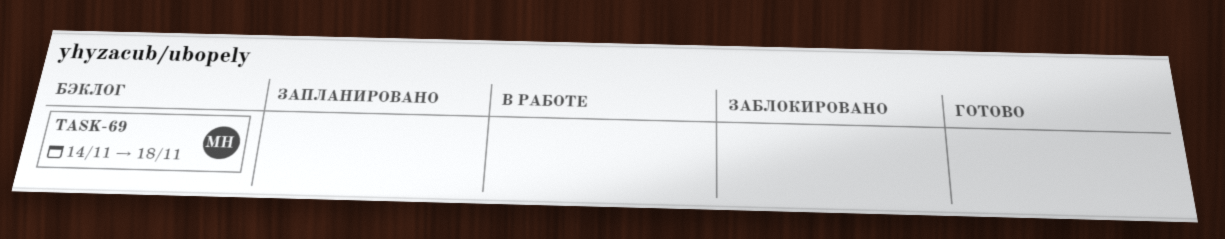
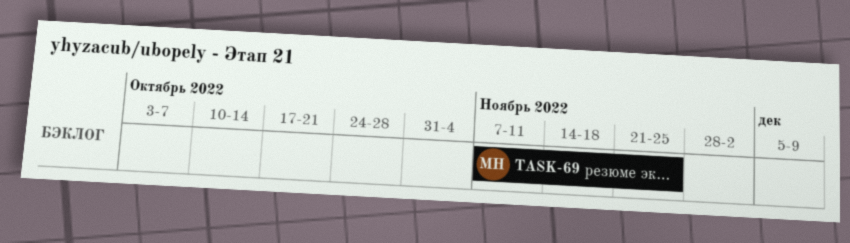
TASK-69, start: Nov 14 -> Nov 7
TASK-69, due: Nov 18 -> Nov 25

